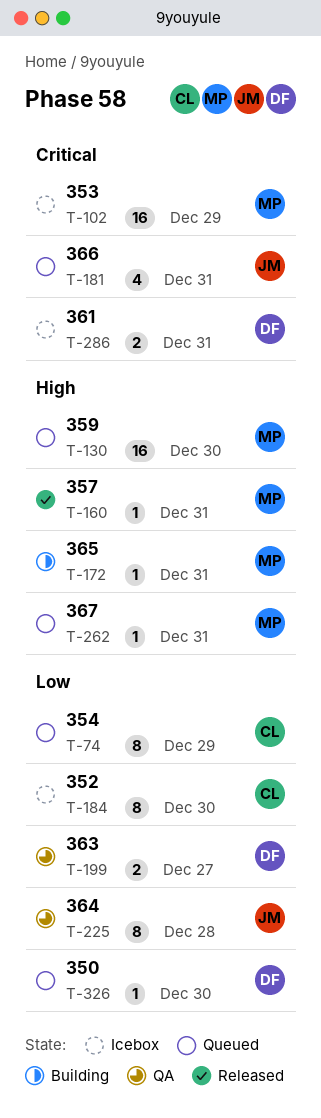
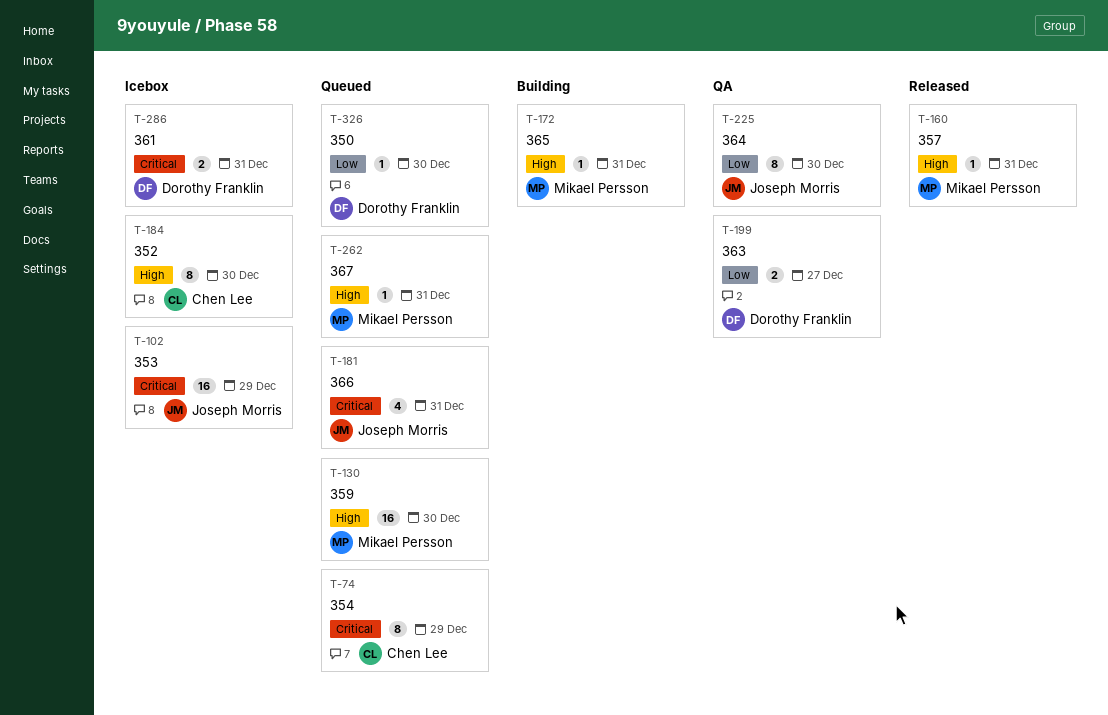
T-74, priority: Low -> Critical
T-102, owner: Mikael Persson -> Joseph Morris
T-184, priority: Low -> High
T-225, due: Dec 28 -> Dec 30

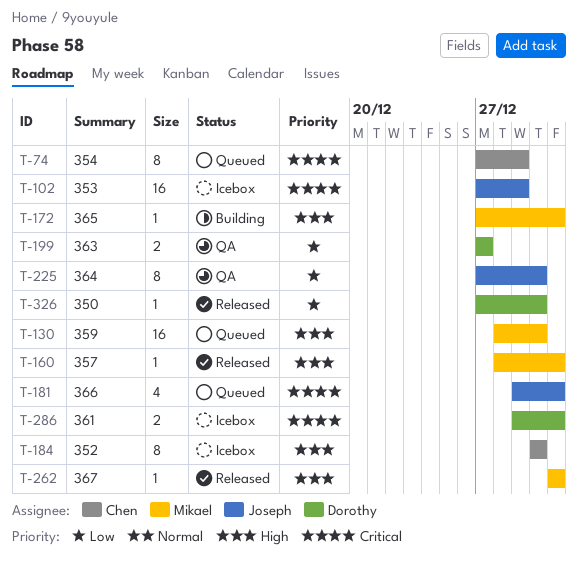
T-262, status: Queued -> Released
T-326, status: Queued -> Released

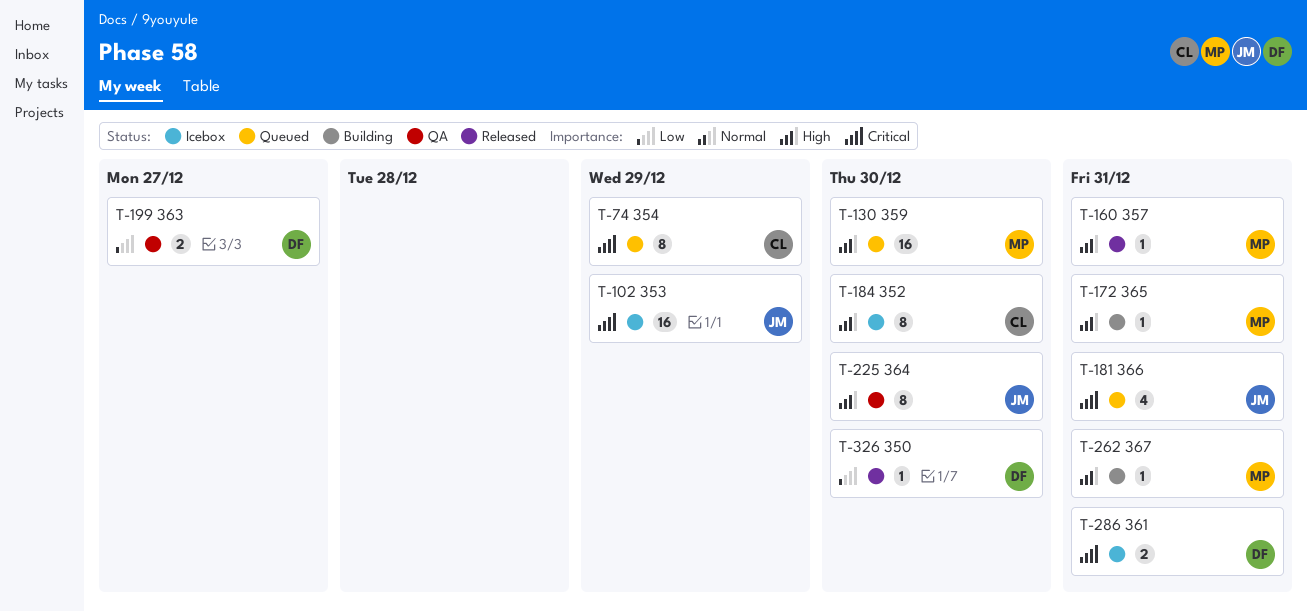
T-225, priority: Low -> High
T-262, status: Released -> Building

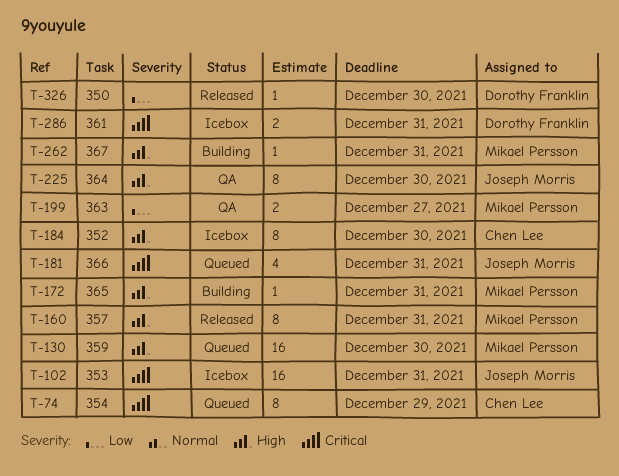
T-102, due: Dec 29 -> Dec 31
T-160, estimate: 1 -> 8
T-199, owner: Dorothy Franklin -> Mikael Persson

